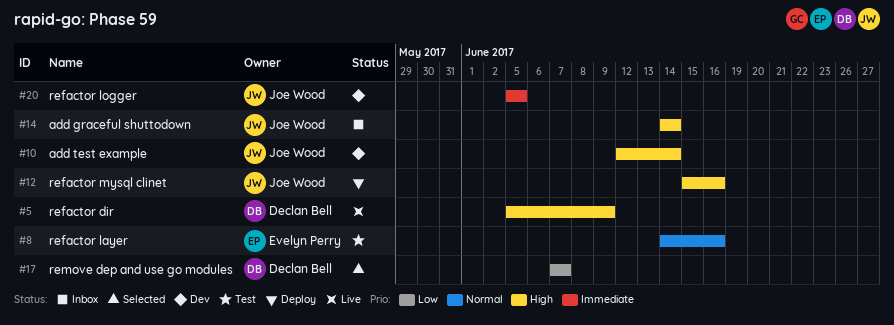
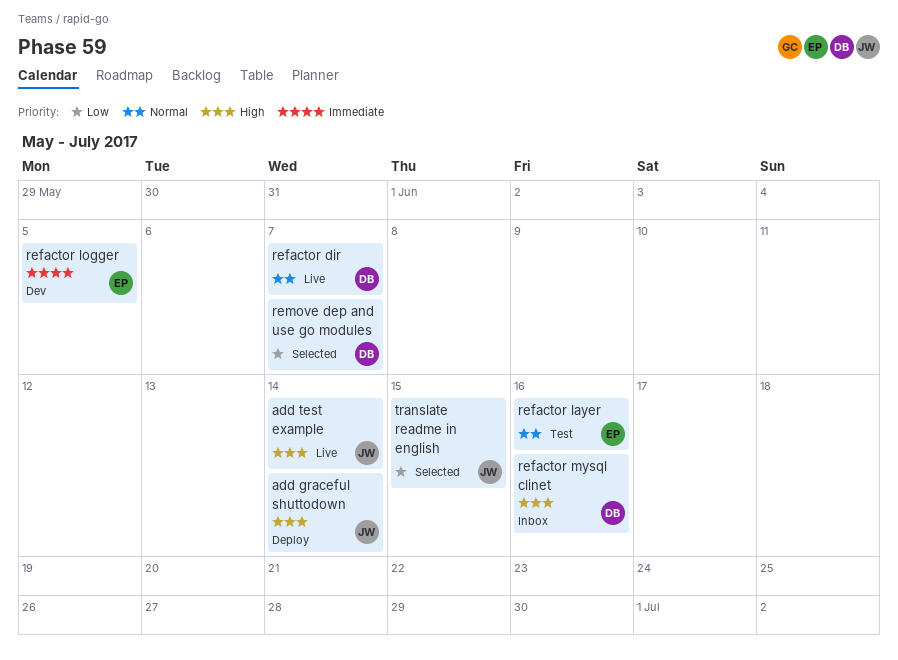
add graceful shuttodown, status: Inbox -> Deploy
add test example, status: Dev -> Live
refactor dir, priority: High -> Normal
refactor dir, due: Jun 9 -> Jun 7
refactor logger, owner: Joe Wood -> Evelyn Perry
refactor mysql clinet, status: Deploy -> Inbox
refactor mysql clinet, owner: Joe Wood -> Declan Bell
translate readme in english: none -> present

